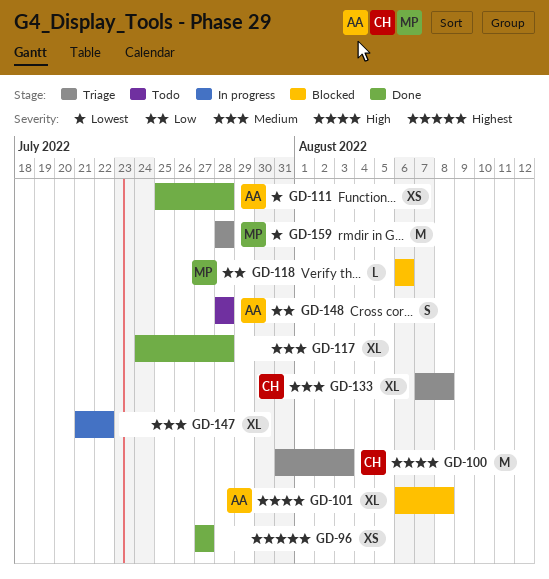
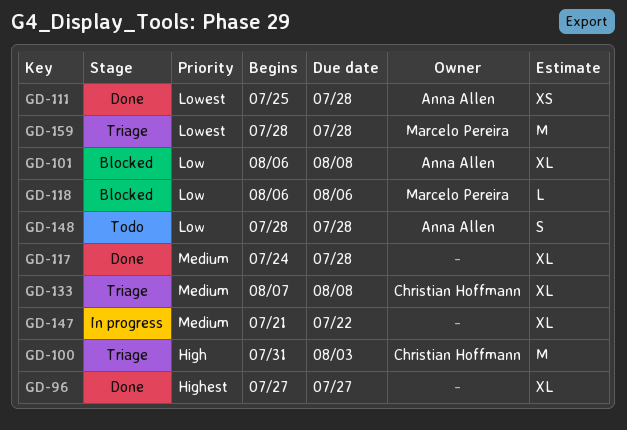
GD-96, estimate: XS -> XL
GD-101, priority: High -> Low

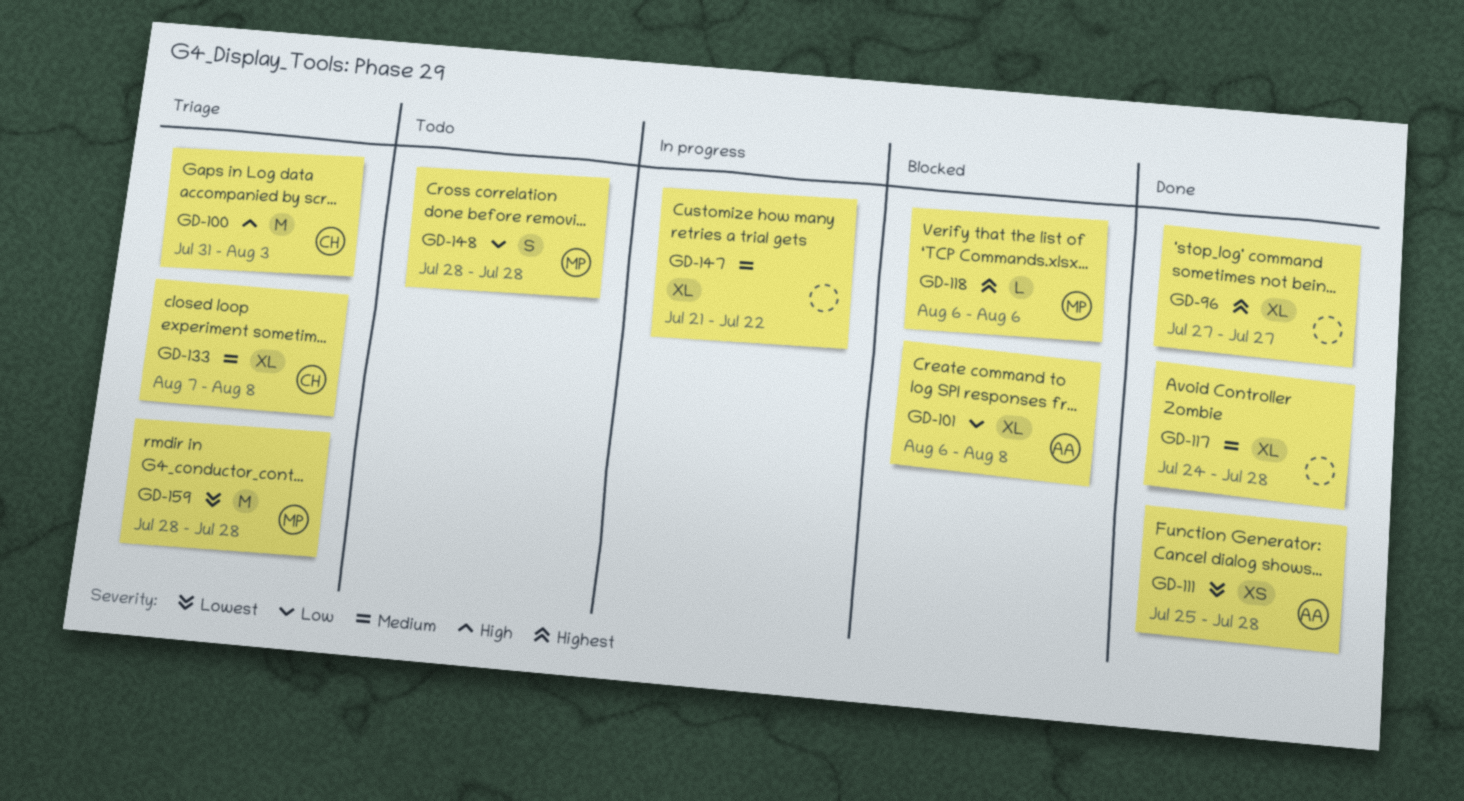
GD-118, priority: Low -> Highest
GD-148, owner: Anna Allen -> Marcelo Pereira

